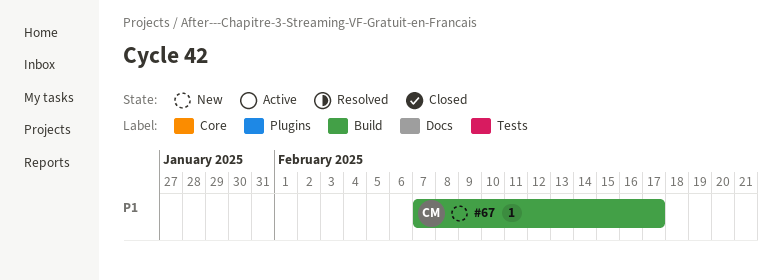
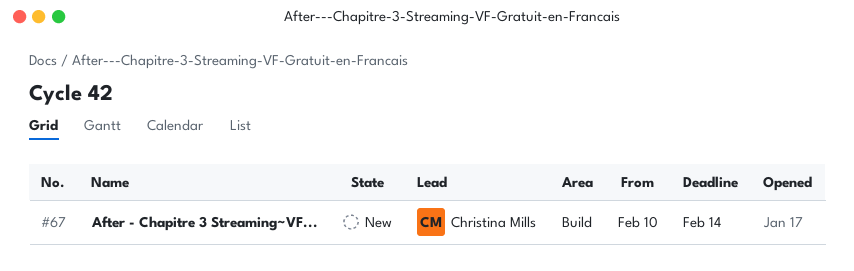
#67, start: Feb 7 -> Feb 10
#67, due: Feb 17 -> Feb 14

